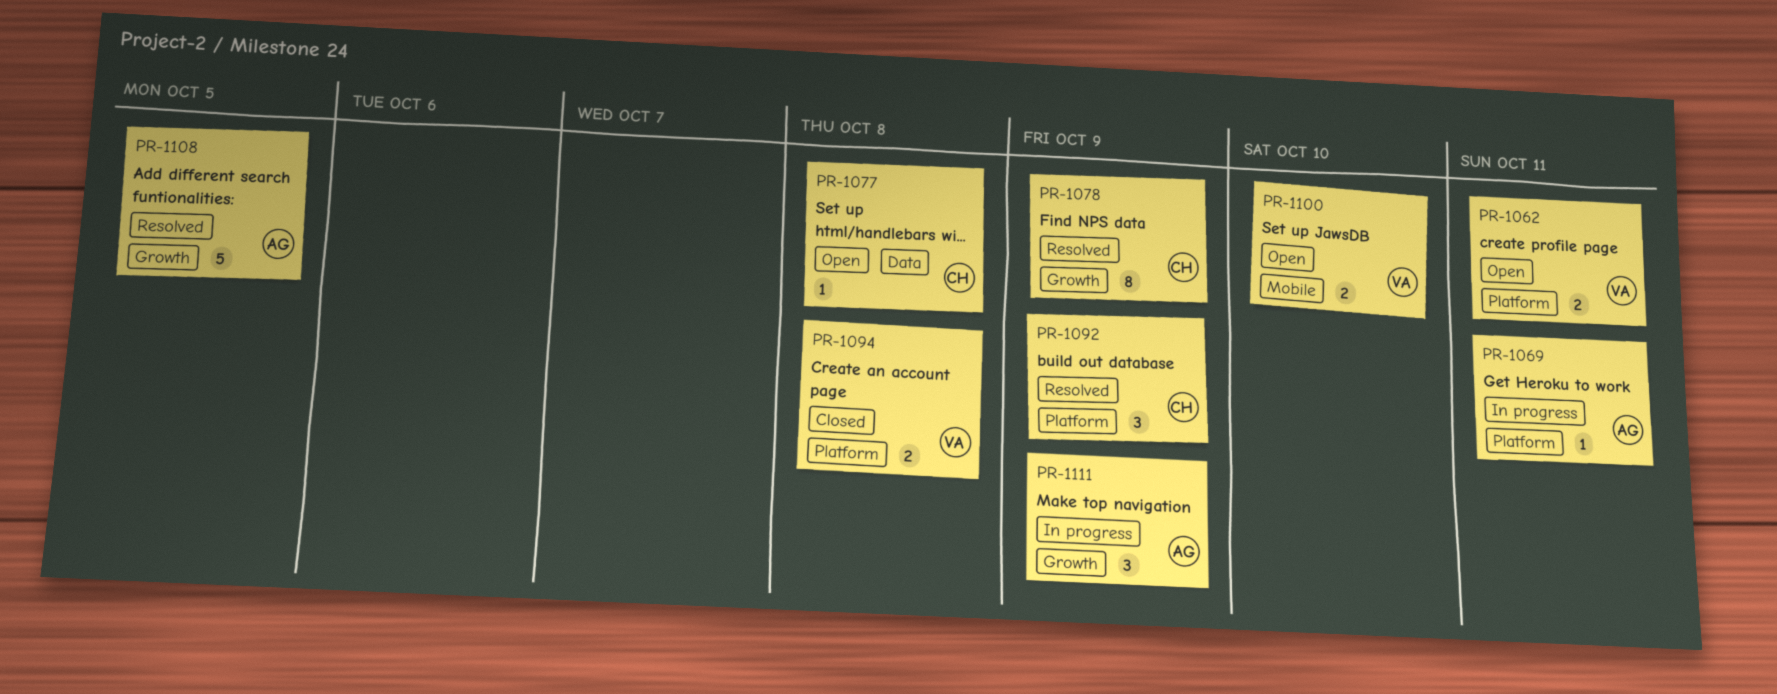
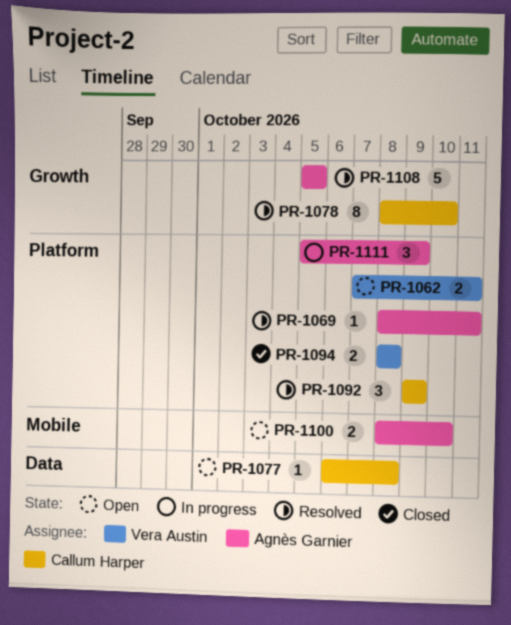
PR-1069, status: In progress -> Resolved
PR-1078, due: Oct 9 -> Oct 10
PR-1100, owner: Vera Austin -> Agnès Garnier
PR-1111, label: Growth -> Platform

